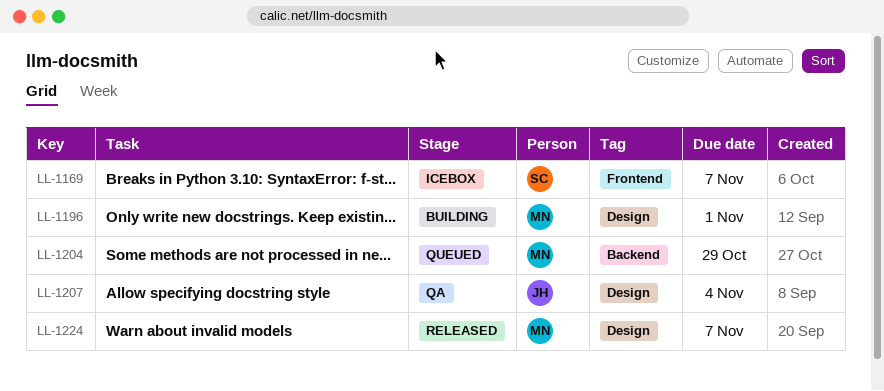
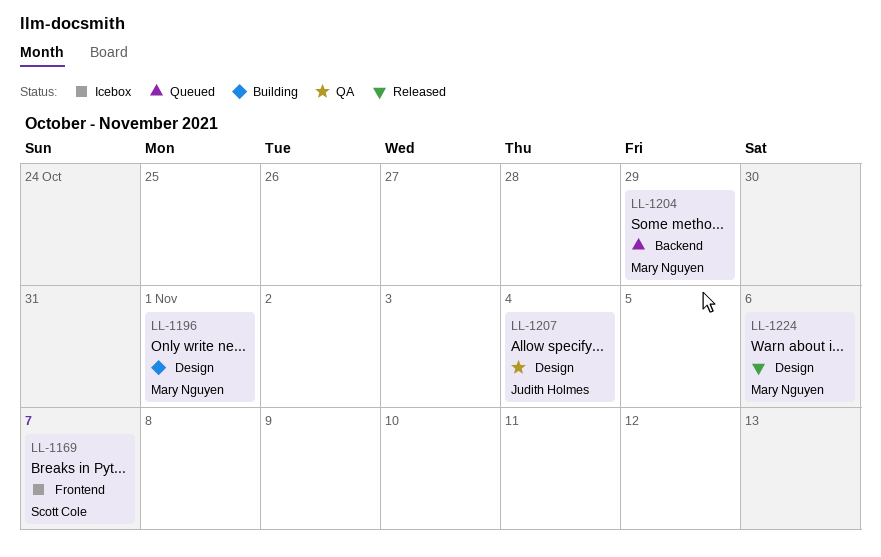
LL-1224, due: Nov 7 -> Nov 6

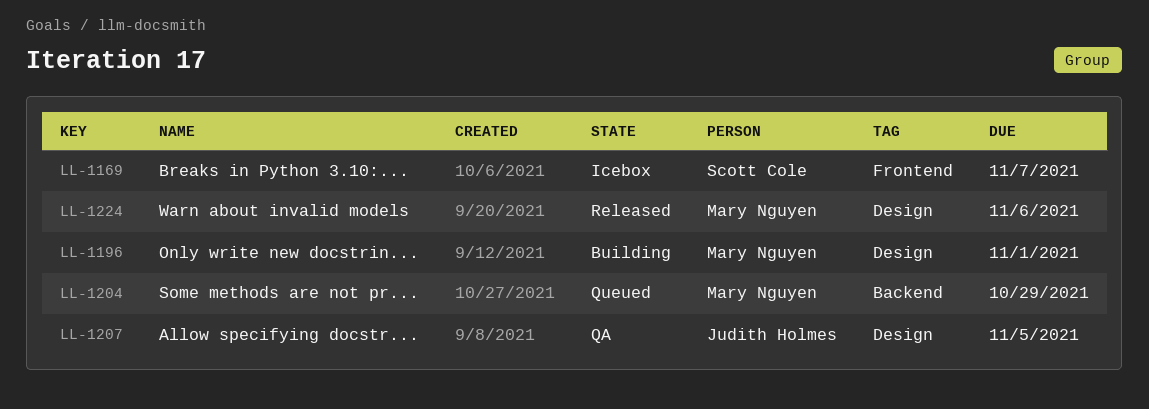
LL-1207, due: Nov 4 -> Nov 5

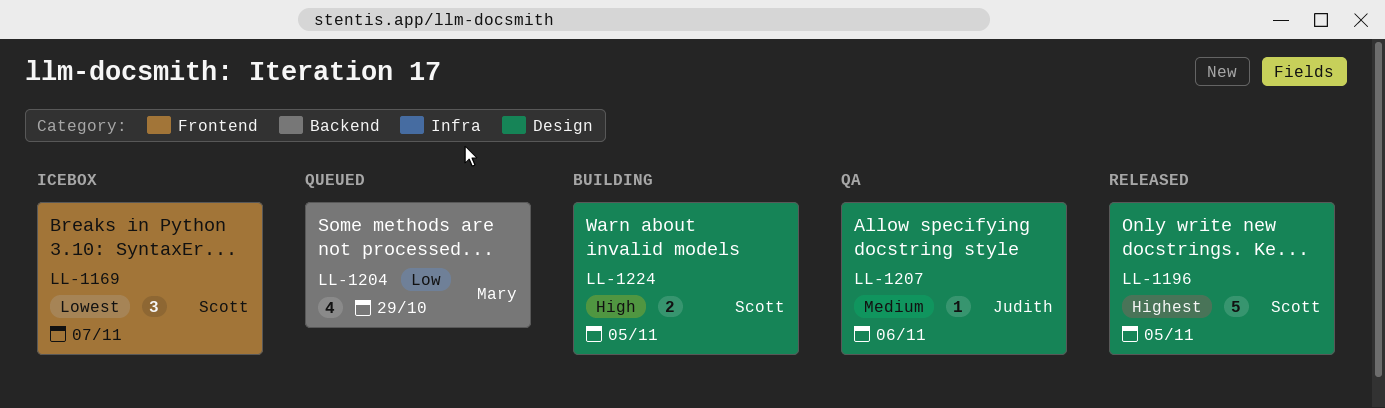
LL-1196, status: Building -> Released
LL-1196, owner: Mary Nguyen -> Scott Cole
LL-1196, due: Nov 1 -> Nov 5
LL-1207, due: Nov 5 -> Nov 6
LL-1224, status: Released -> Building
LL-1224, owner: Mary Nguyen -> Scott Cole
LL-1224, due: Nov 6 -> Nov 5

